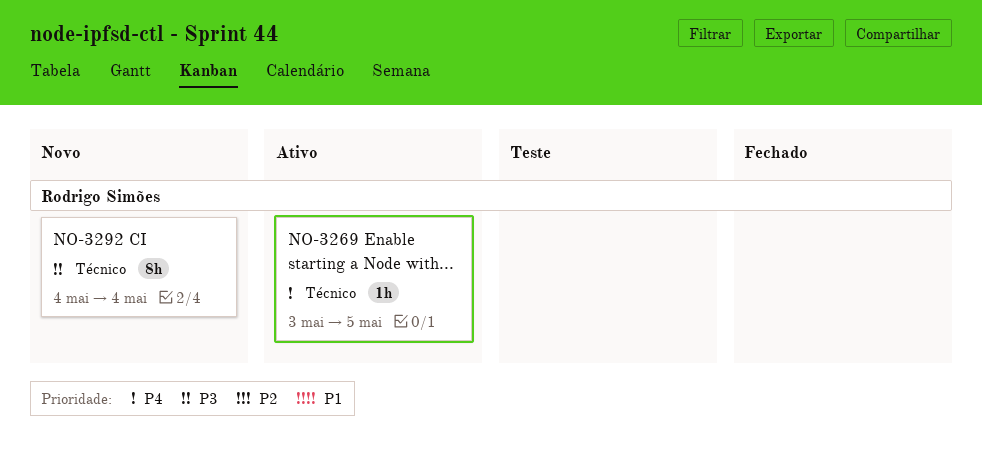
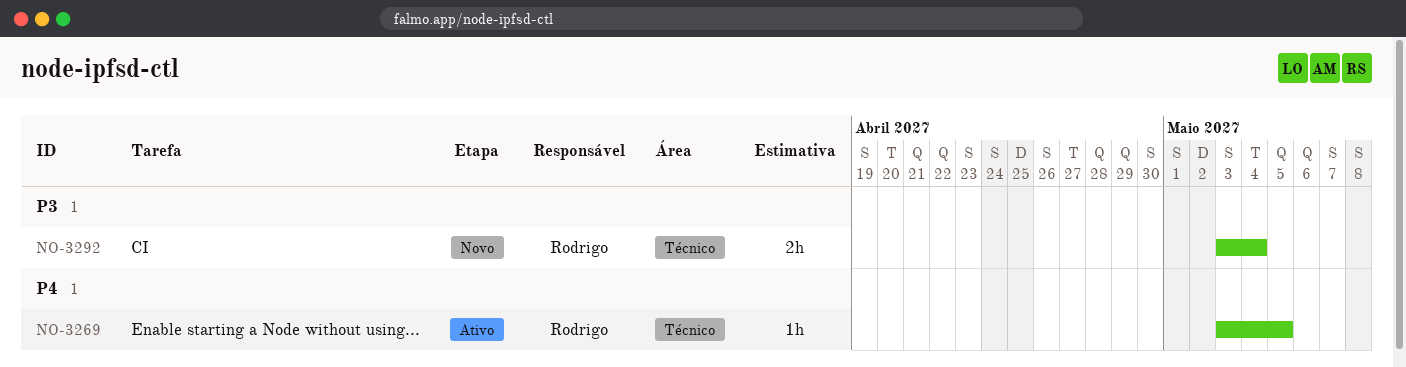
NO-3292, estimate: 8h -> 2h
NO-3292, start: May 4 -> May 3

